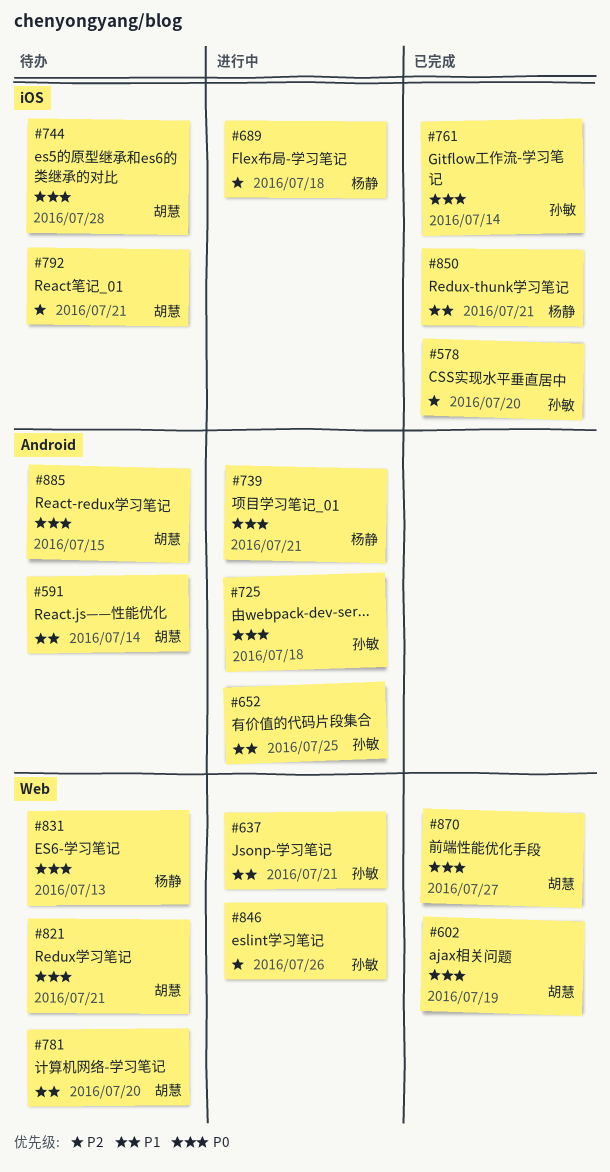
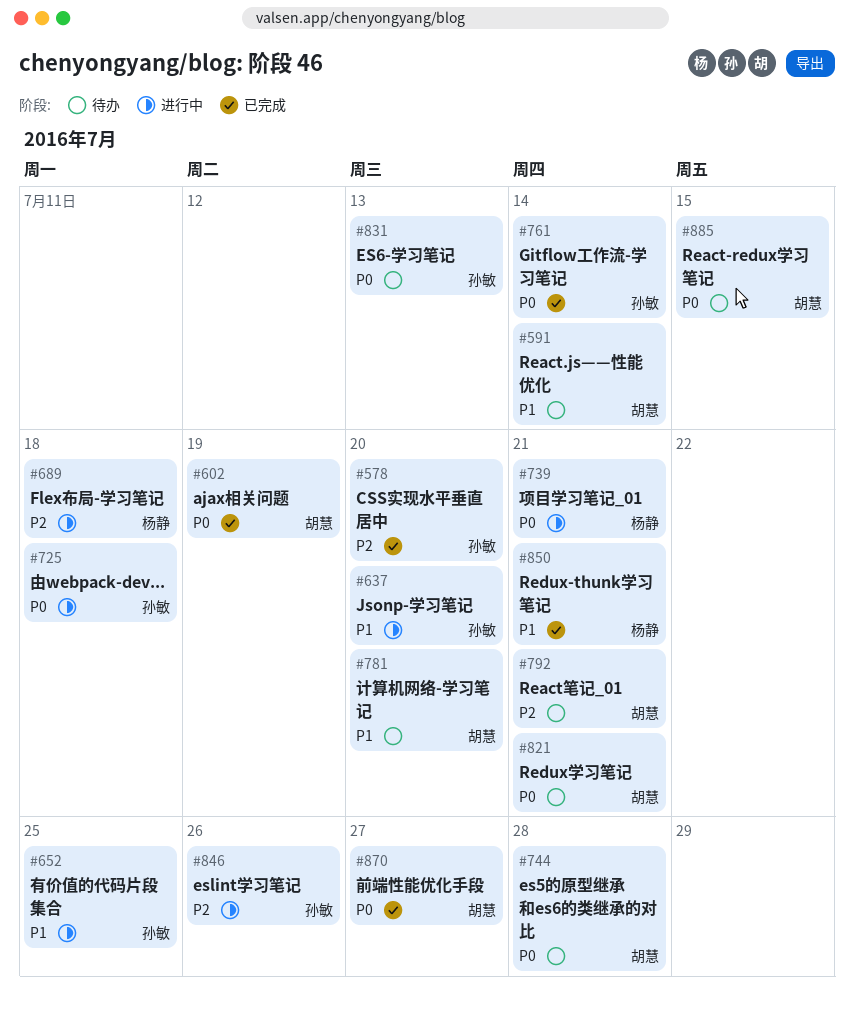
#637, due: Jul 21 -> Jul 20
#831, owner: 杨静 -> 孙敏

